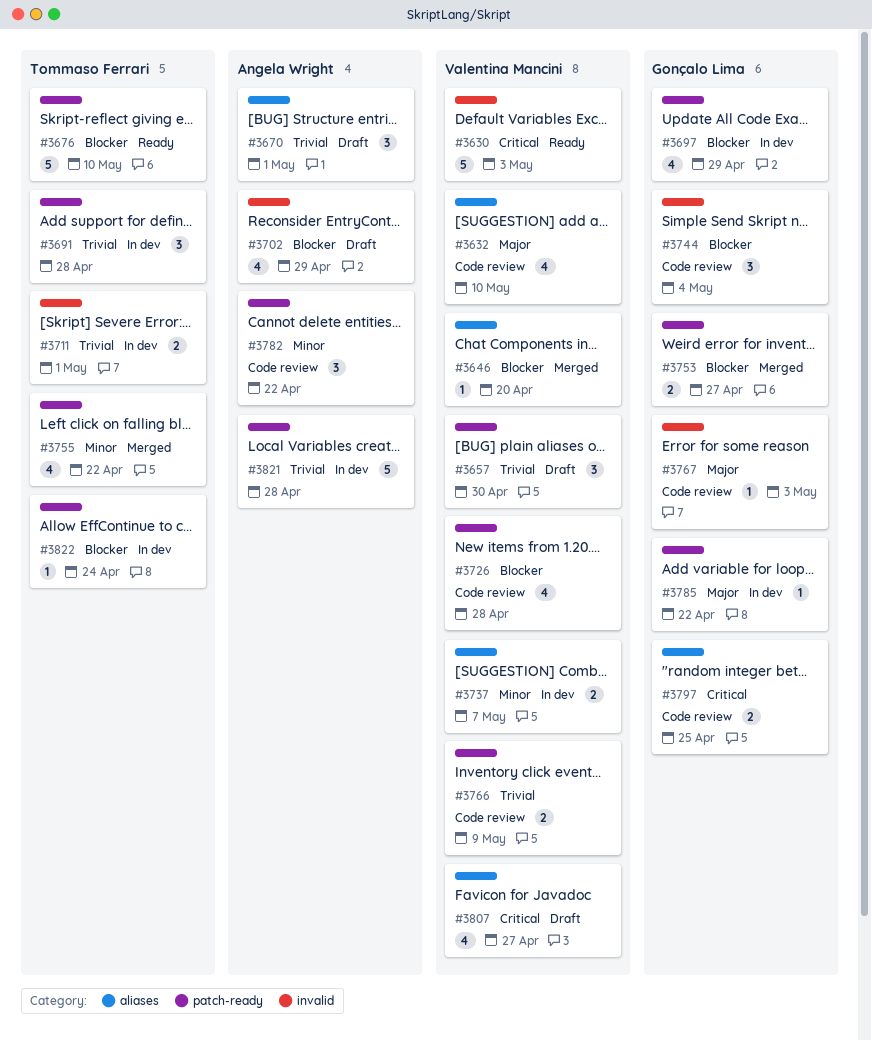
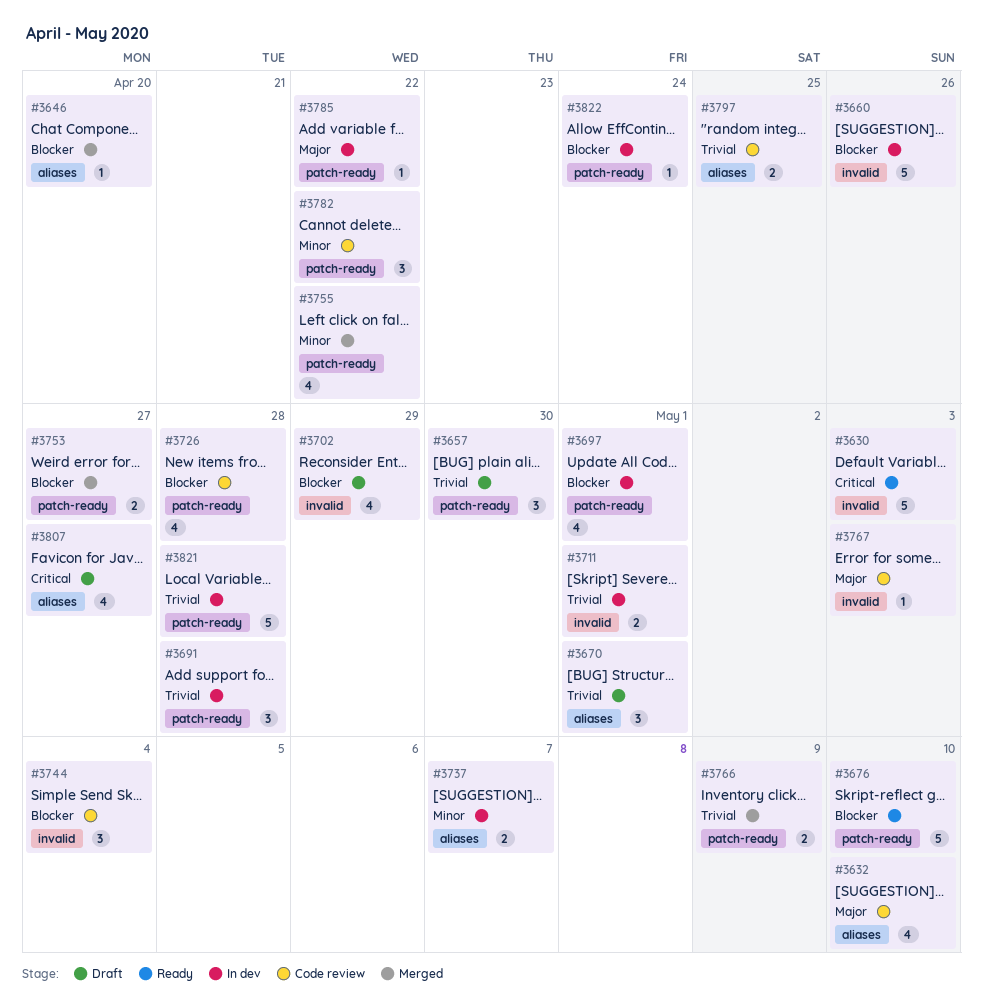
#3660: none -> present
#3697, due: Apr 29 -> May 1
#3766, status: Code review -> Merged
#3797, priority: Critical -> Trivial

